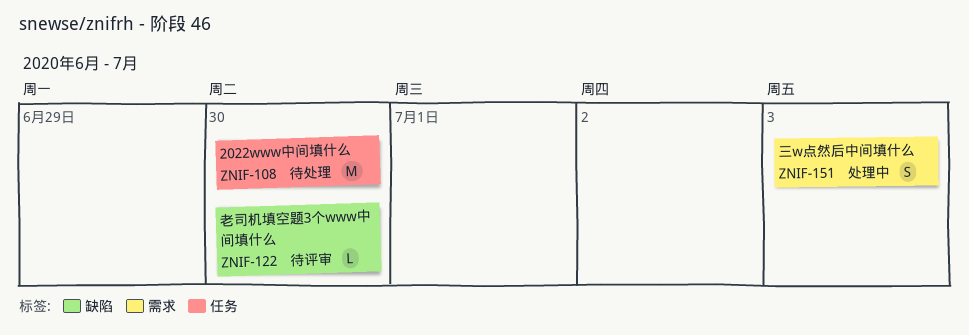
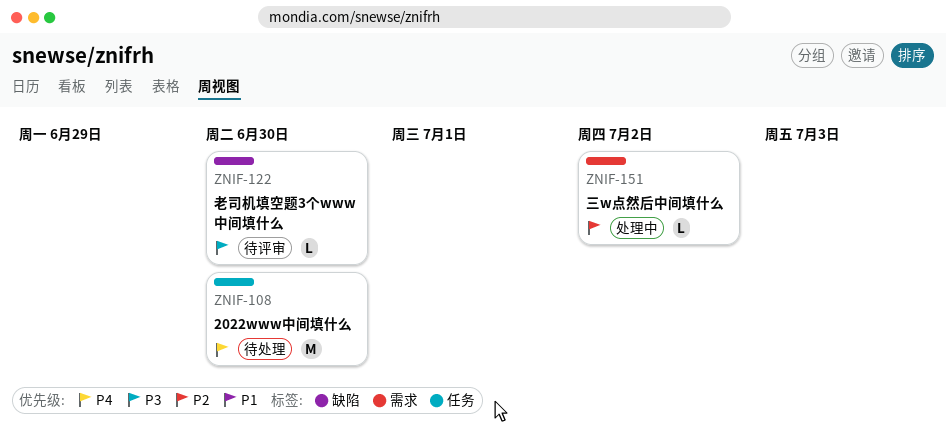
ZNIF-151, estimate: S -> L
ZNIF-151, due: Jul 3 -> Jul 2

